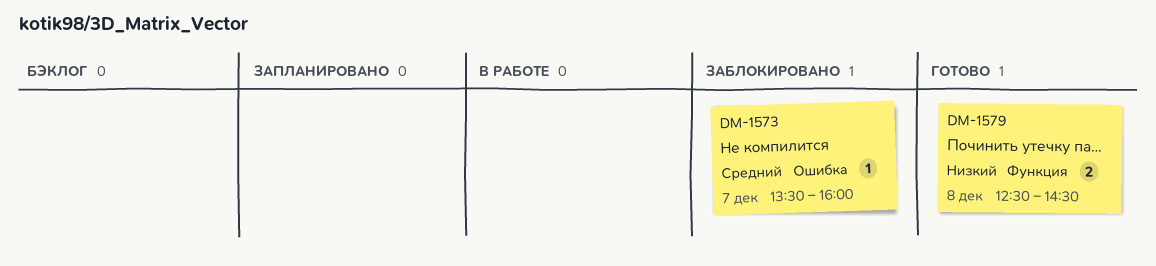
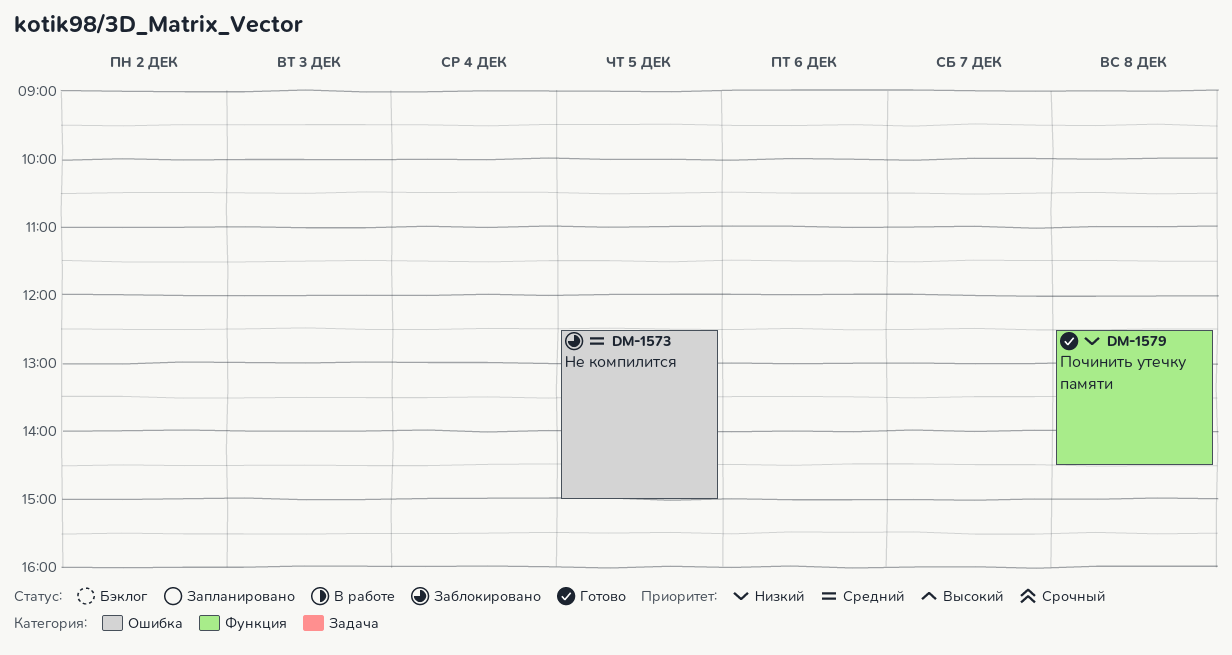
DM-1573, day: Dec 7 -> Dec 5
DM-1573, begins: 13:30 -> 12:30
DM-1573, ends: 16:00 -> 15:00

